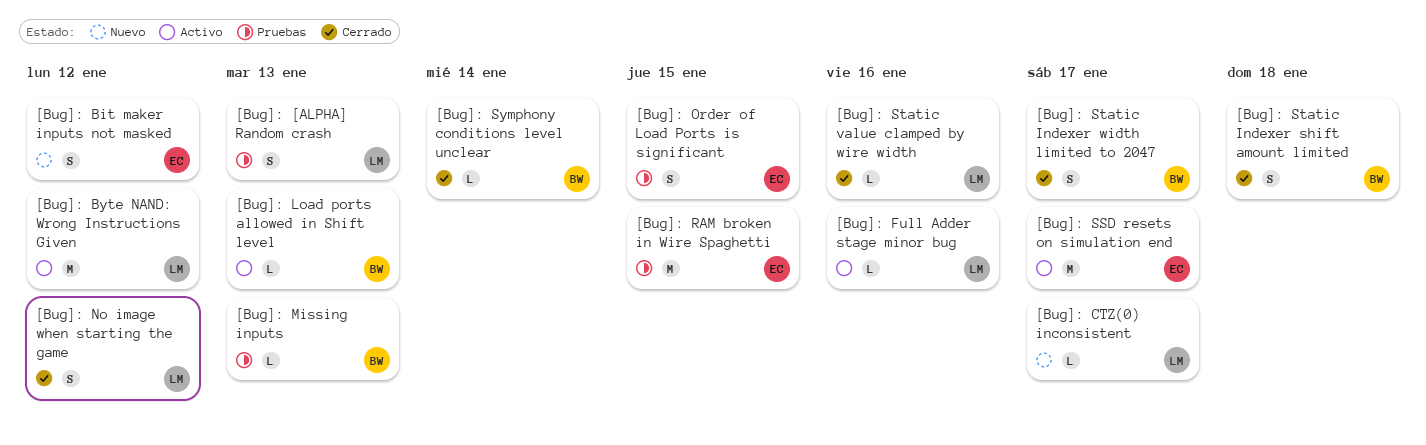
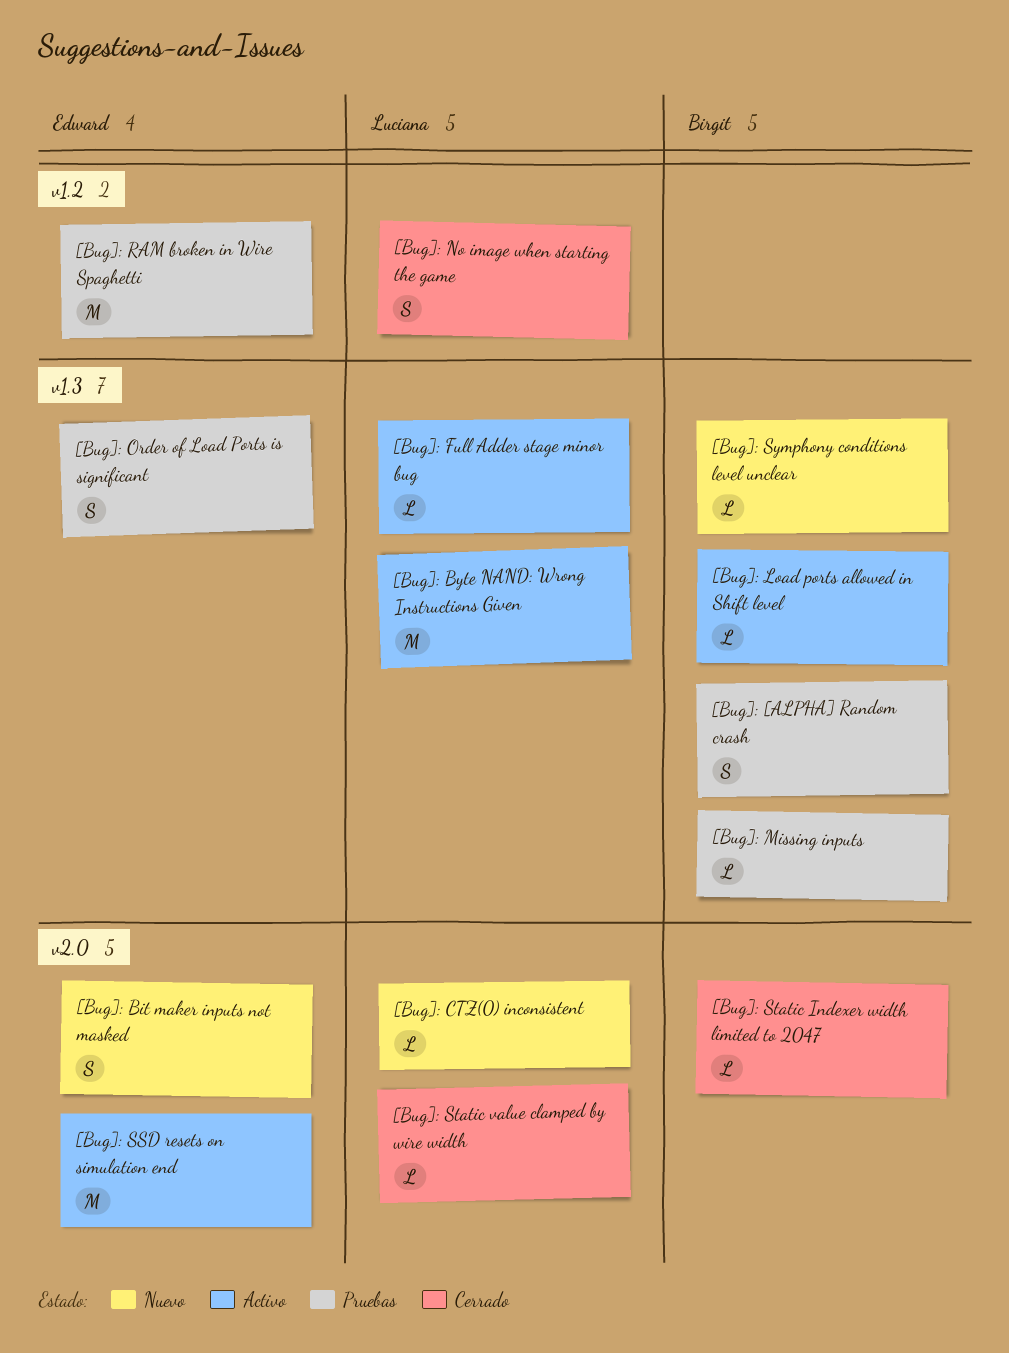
[Bug]: [ALPHA] Random crash, owner: Luciana -> Birgit
[Bug]: Static Indexer shift amount limited: present -> none
[Bug]: Static Indexer width limited to 2047, estimate: S -> L
[Bug]: Symphony conditions level unclear, status: Cerrado -> Nuevo

